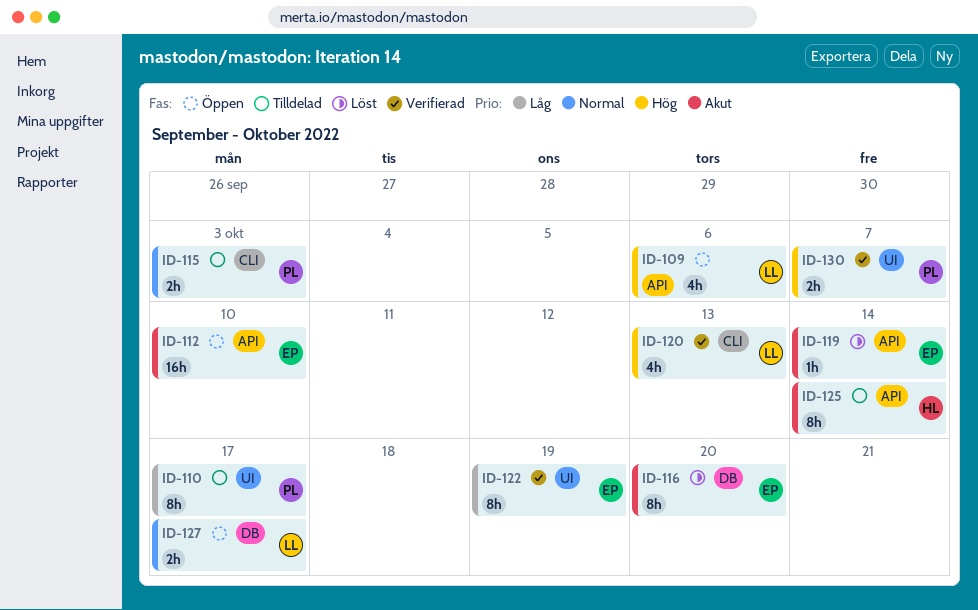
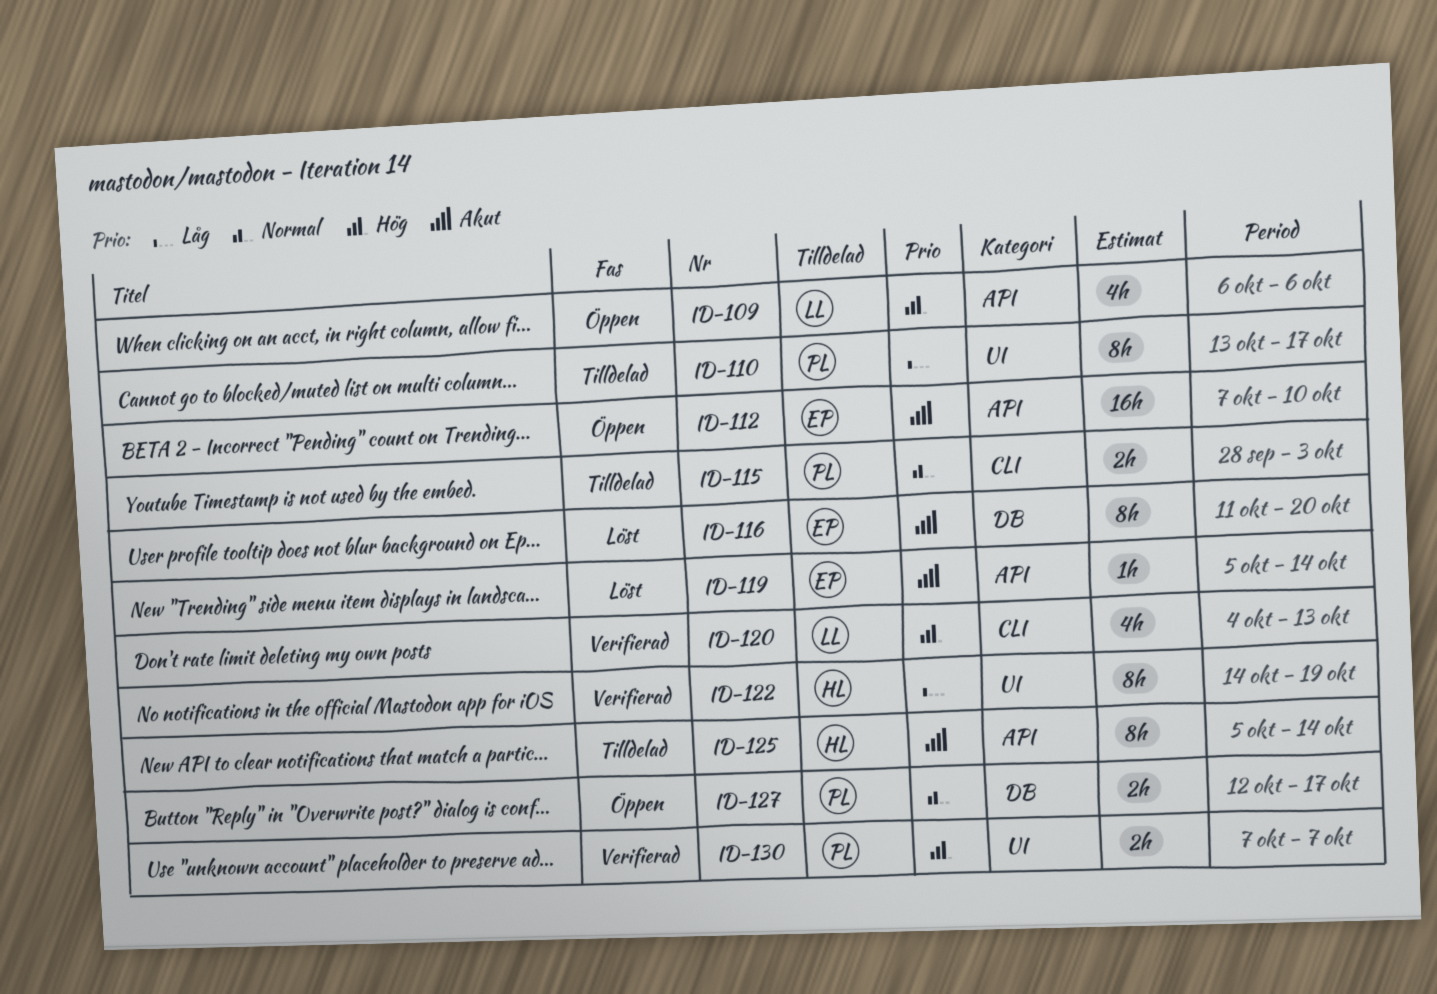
ID-122, owner: EP -> HL
ID-127, owner: LL -> PL

